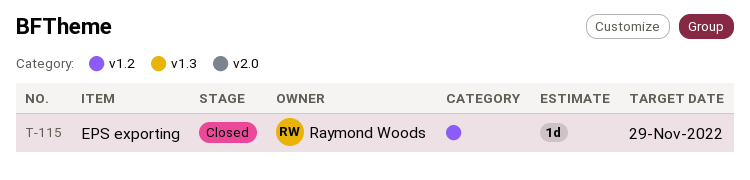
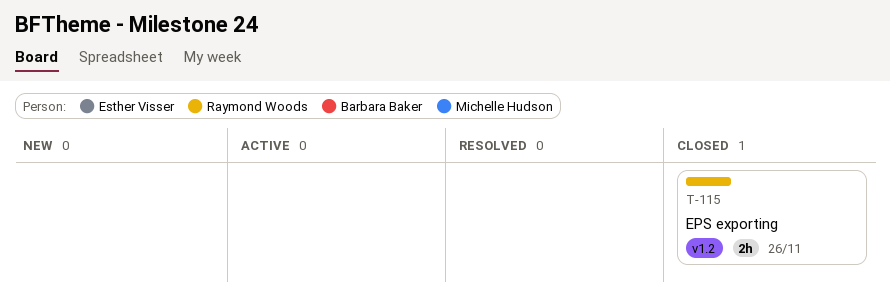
T-115, estimate: 1d -> 2h
T-115, due: Nov 29 -> Nov 26

